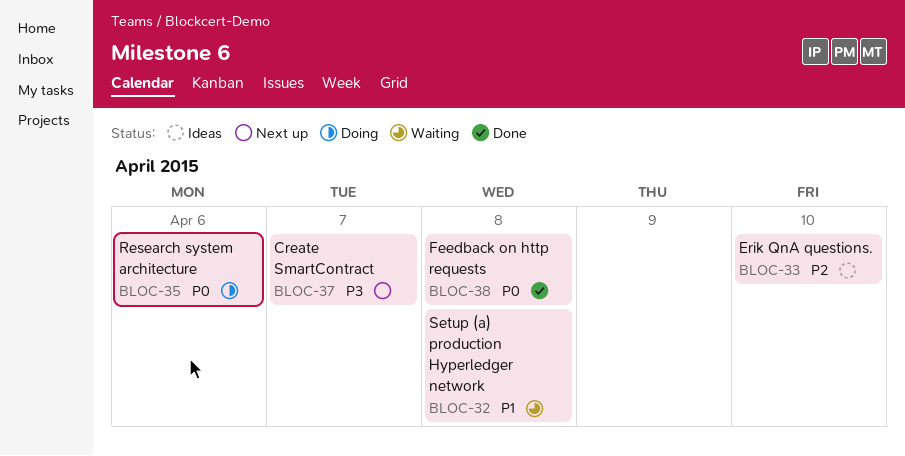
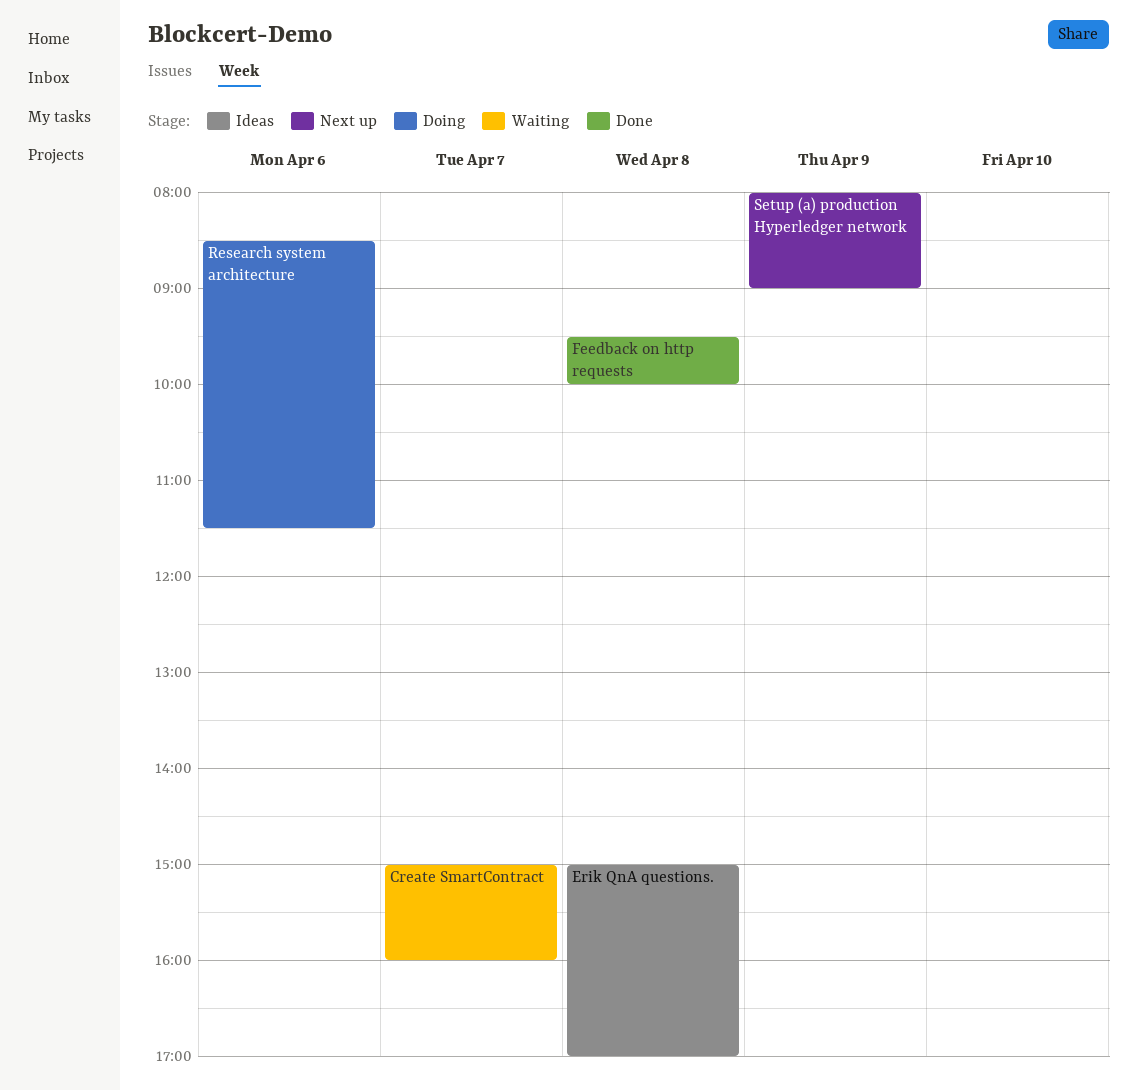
Create SmartContract, status: Next up -> Waiting
Erik QnA questions., day: Apr 10 -> Apr 8
Setup (a) production Hyperledger network, status: Waiting -> Next up
Setup (a) production Hyperledger network, day: Apr 8 -> Apr 9

